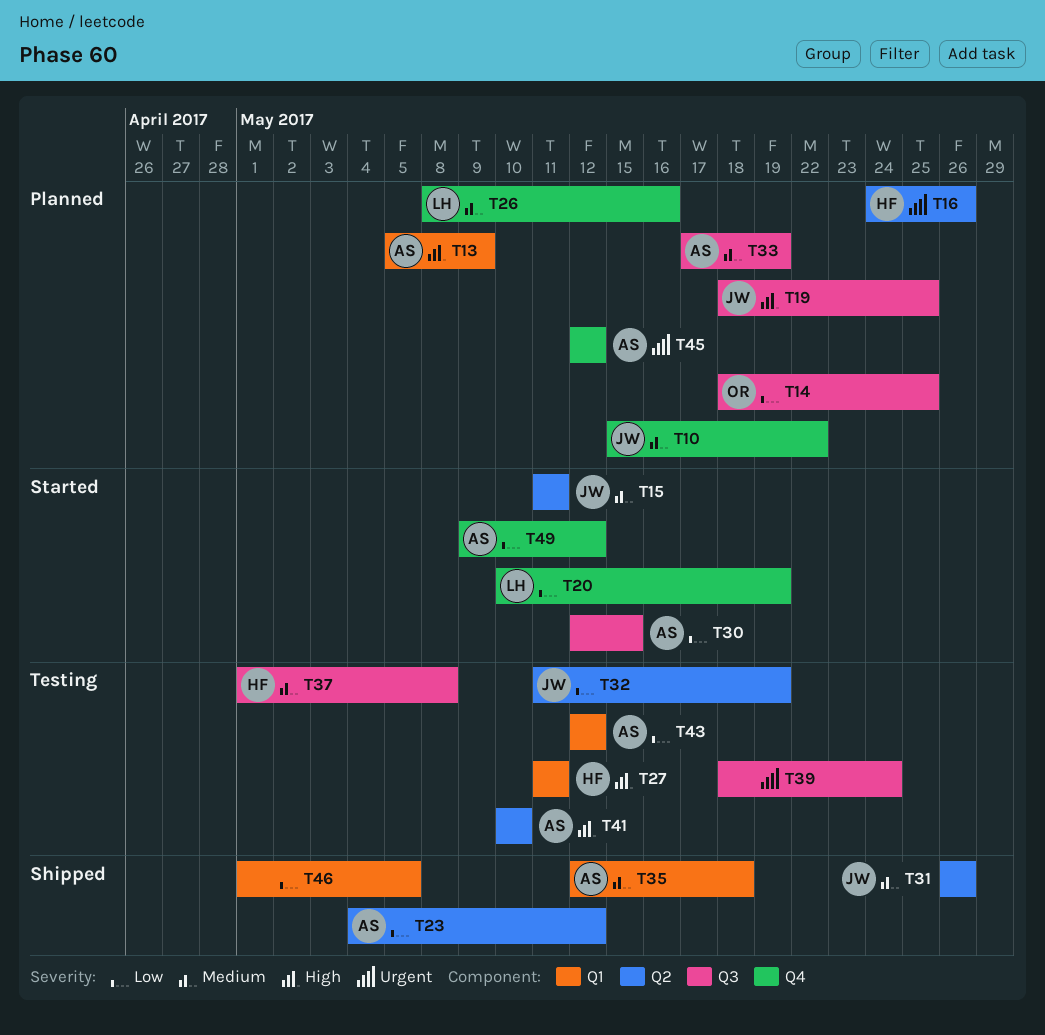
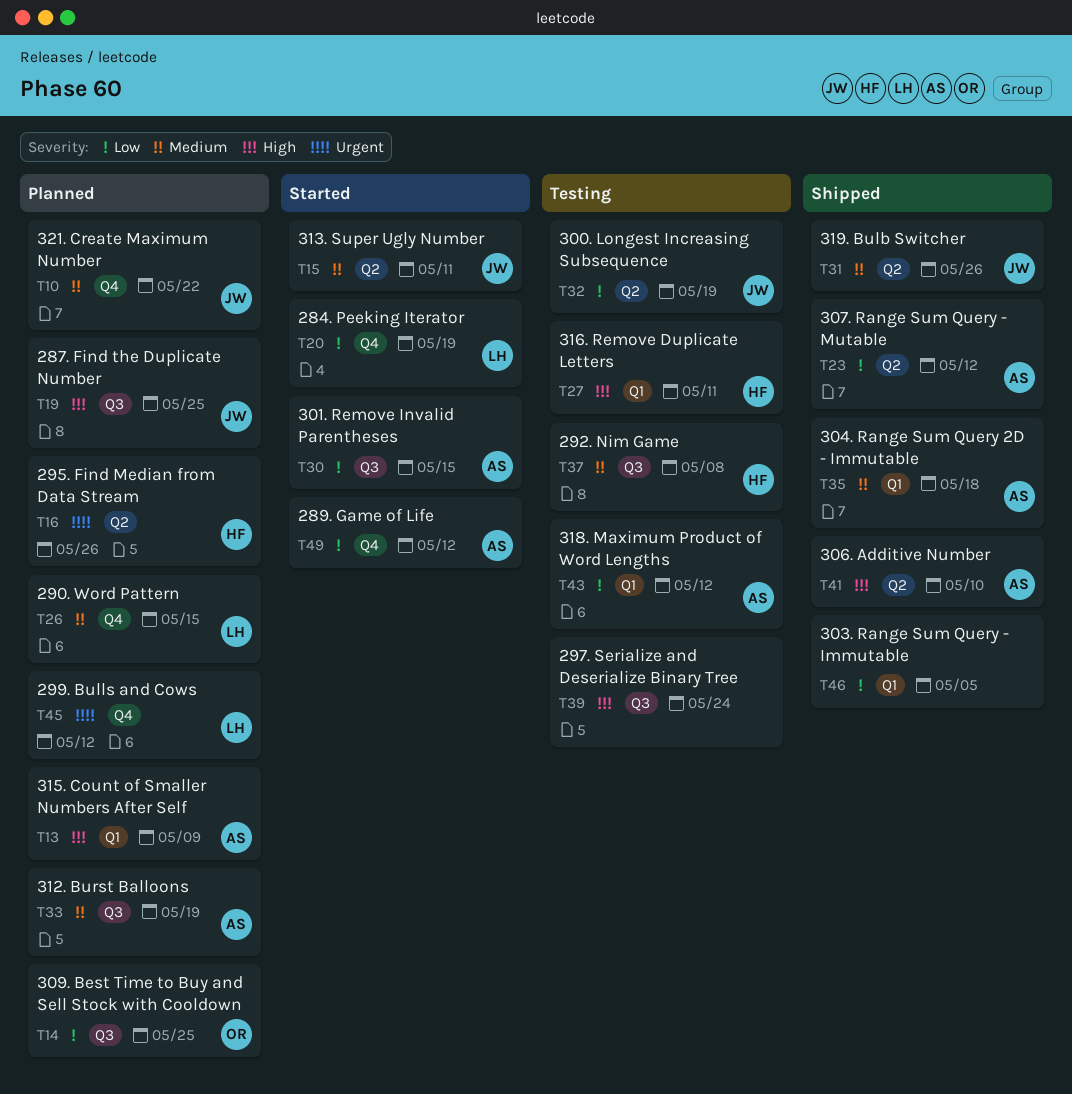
T26, due: May 16 -> May 15
T39, priority: Urgent -> High
T41, status: Testing -> Shipped
T45, owner: AS -> LH

